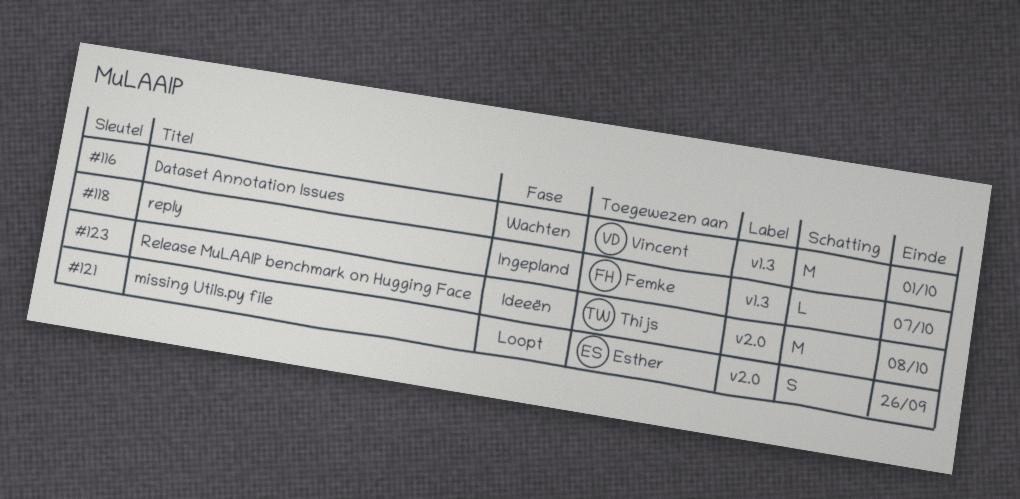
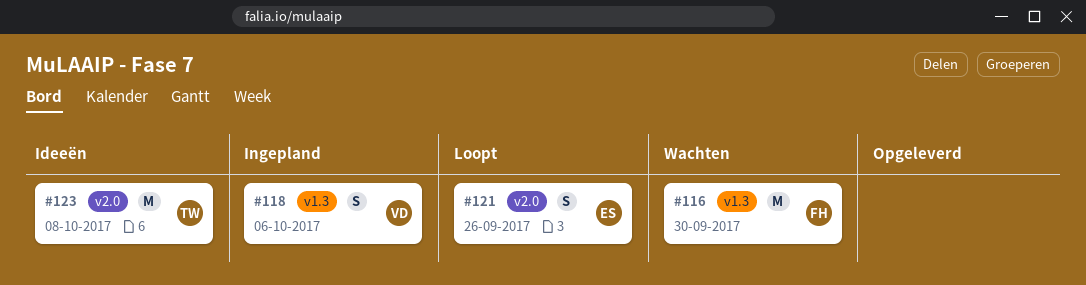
#116, owner: Vincent -> Femke
#116, due: Oct 1 -> Sep 30
#118, owner: Femke -> Vincent
#118, estimate: L -> S
#118, due: Oct 7 -> Oct 6

